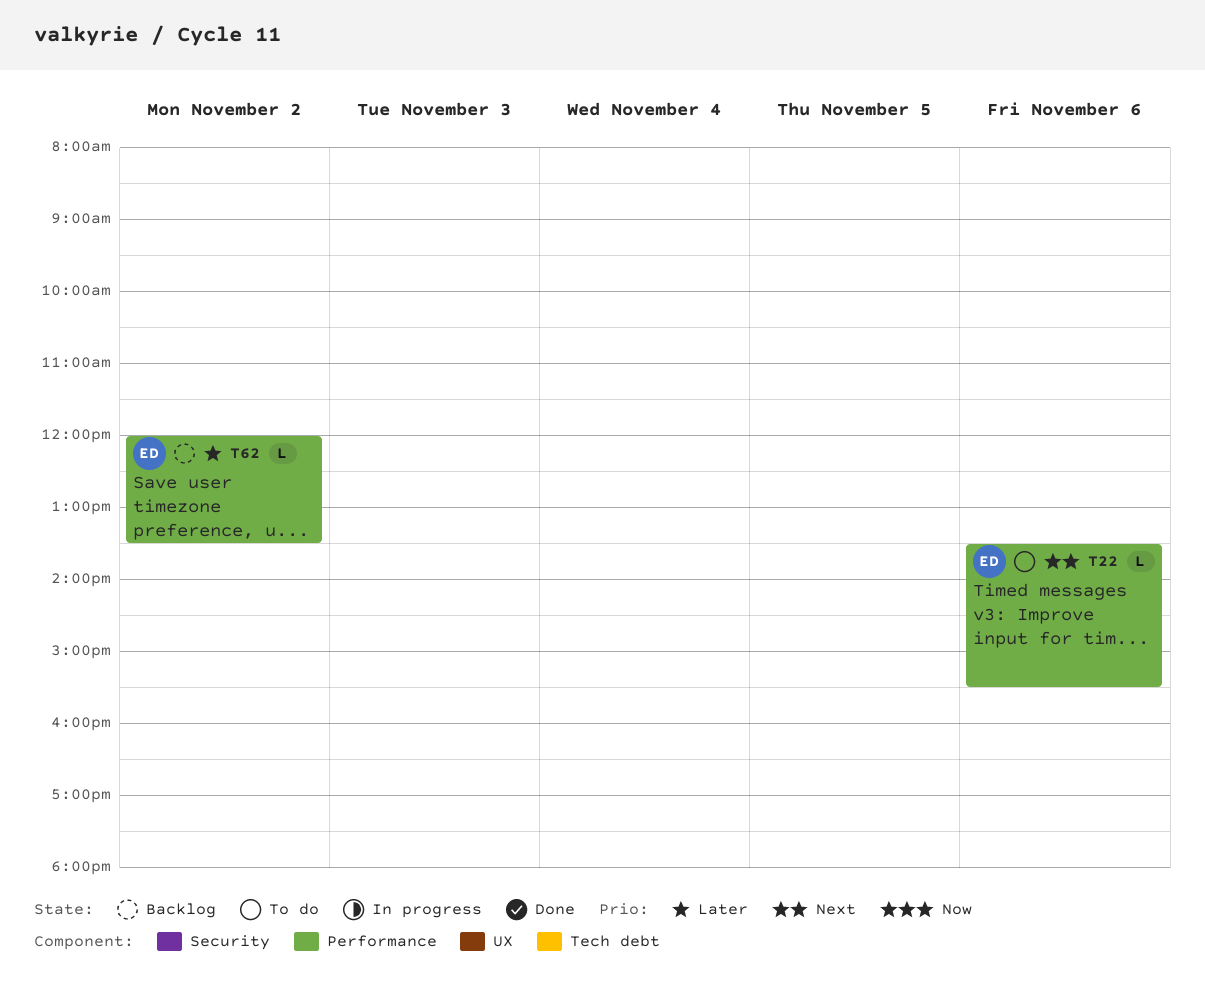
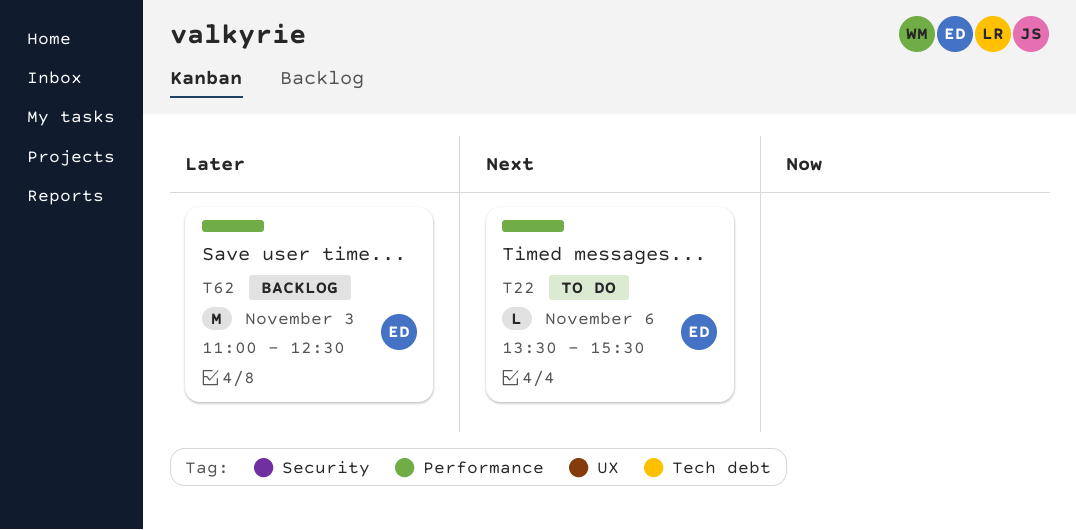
T62, estimate: L -> M
T62, day: Nov 2 -> Nov 3
T62, begins: 12:00 -> 11:00
T62, ends: 13:30 -> 12:30

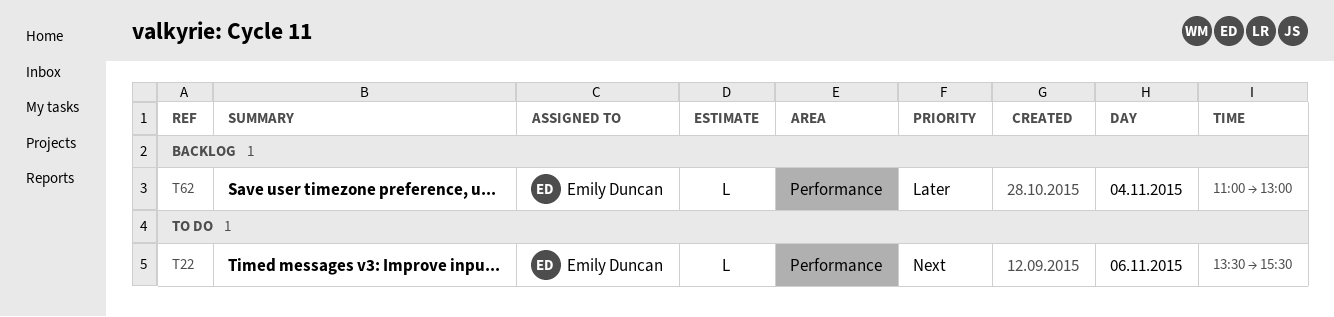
T62, estimate: M -> L
T62, day: Nov 3 -> Nov 4
T62, ends: 12:30 -> 13:00

